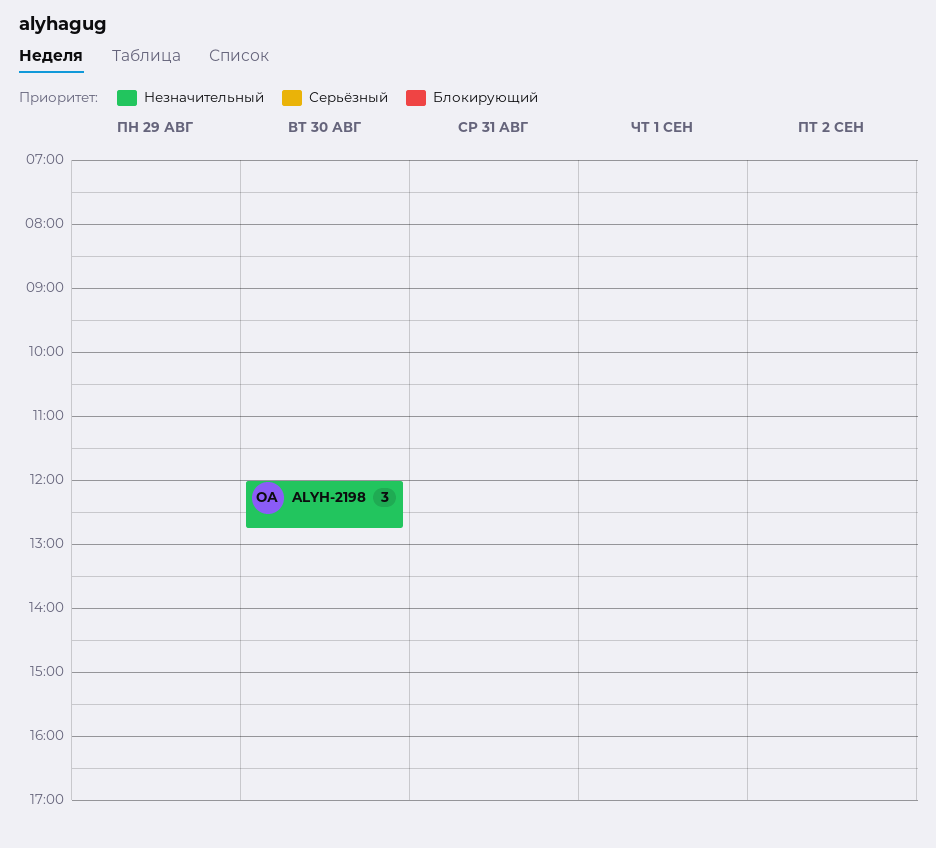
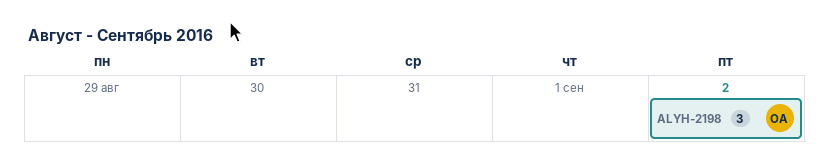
ALYH-2198, day: Aug 30 -> Sep 2

